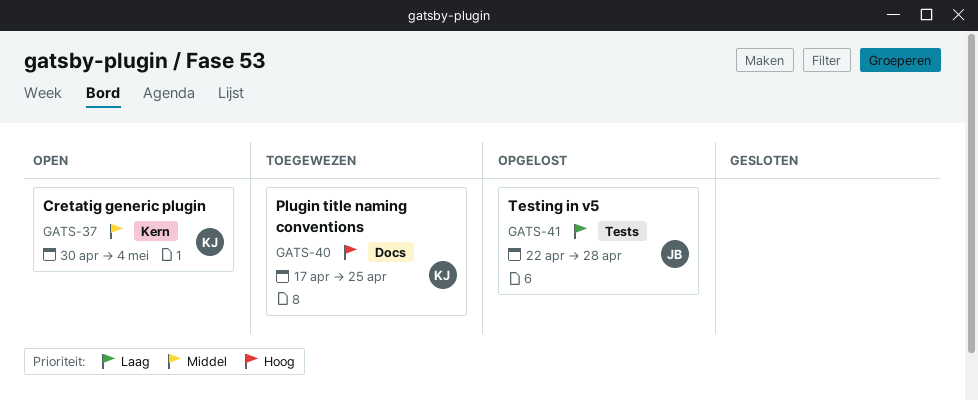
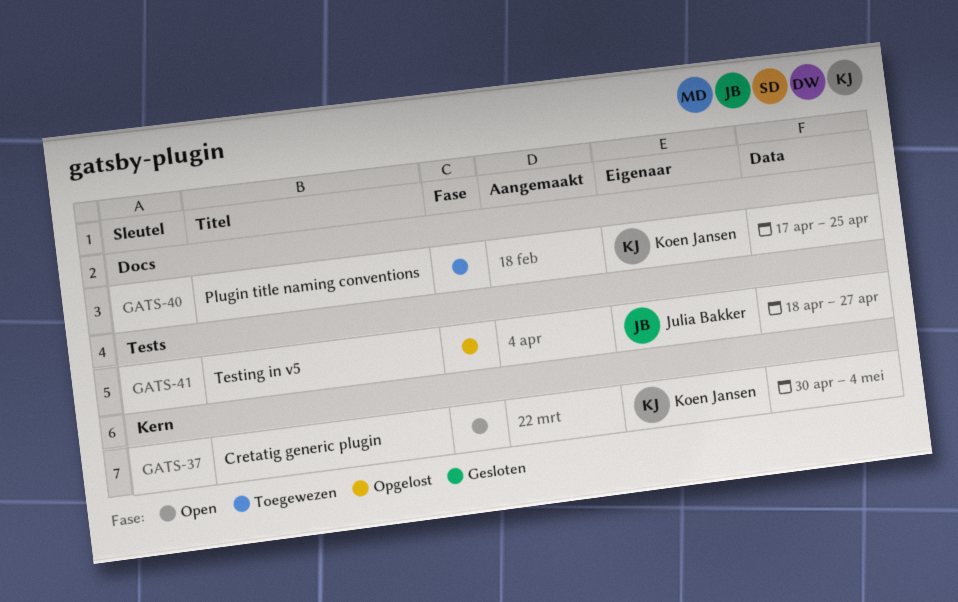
GATS-41, start: Apr 22 -> Apr 18
GATS-41, due: Apr 28 -> Apr 27

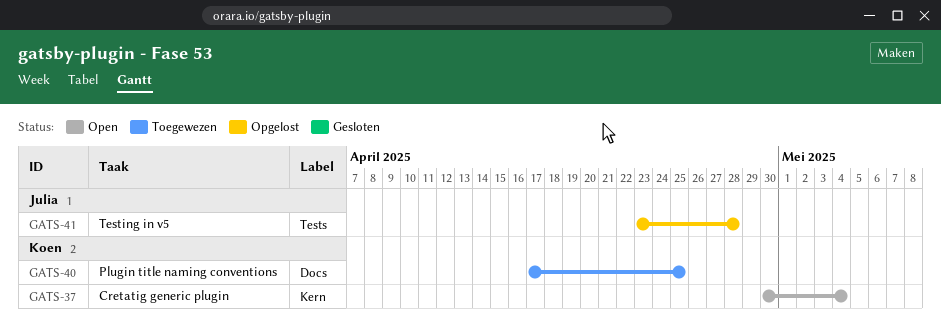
GATS-41, start: Apr 18 -> Apr 23
GATS-41, due: Apr 27 -> Apr 28

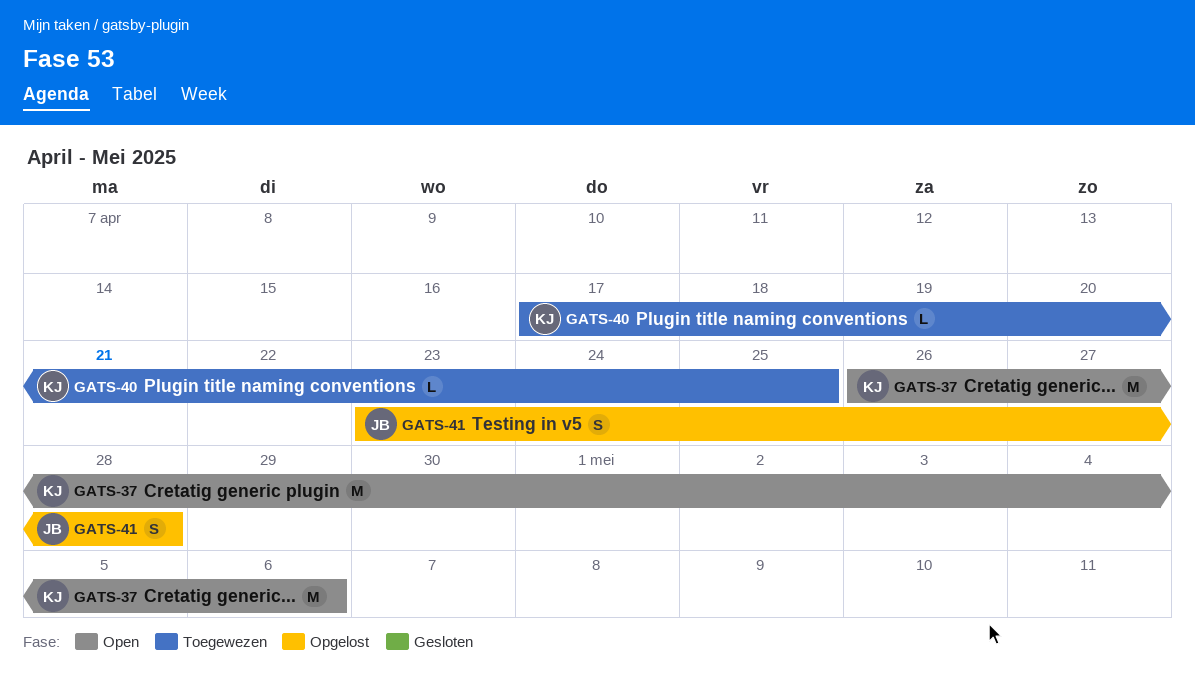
GATS-37, start: Apr 30 -> Apr 26
GATS-37, due: May 4 -> May 6

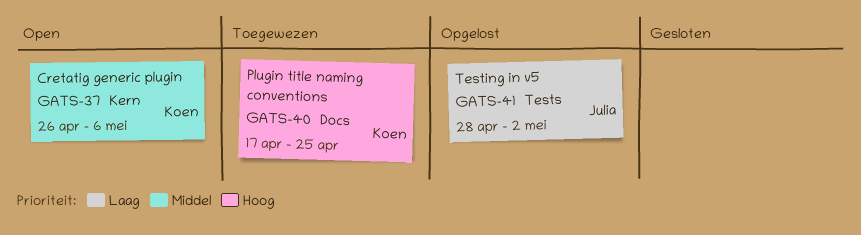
GATS-41, start: Apr 23 -> Apr 28
GATS-41, due: Apr 28 -> May 2

